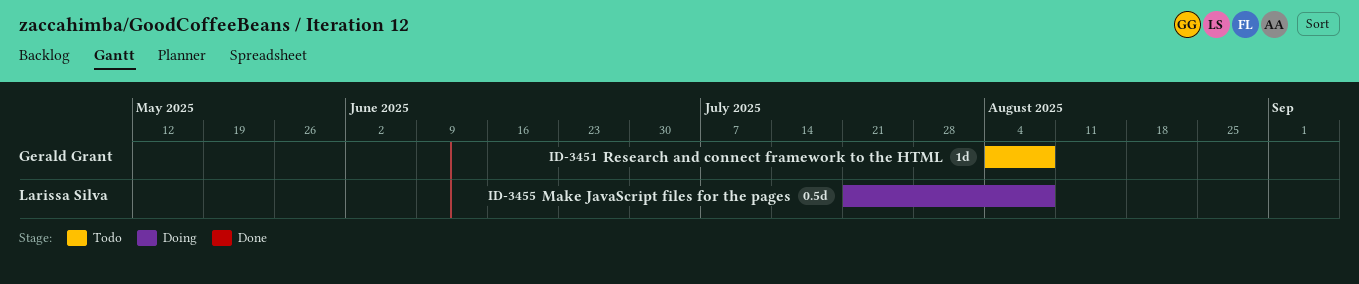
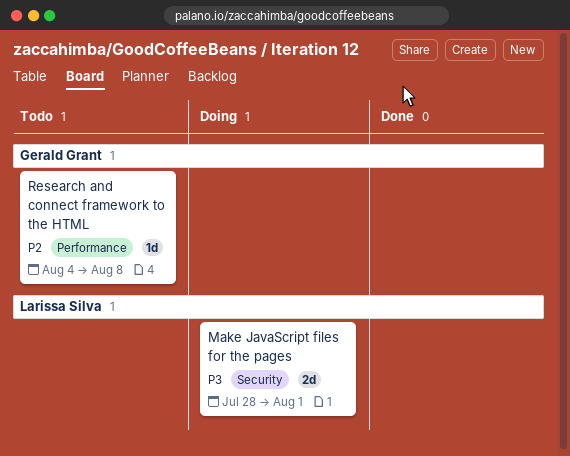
Make JavaScript files for the pages, estimate: 0.5d -> 2d
Make JavaScript files for the pages, start: Jul 21 -> Jul 28
Make JavaScript files for the pages, due: Aug 8 -> Aug 1

